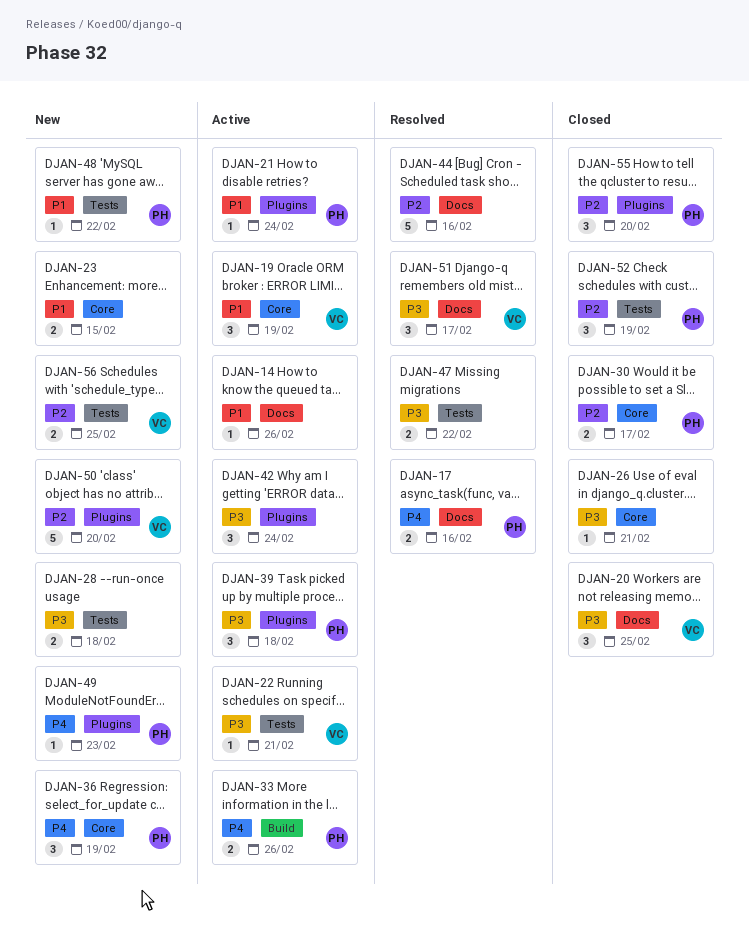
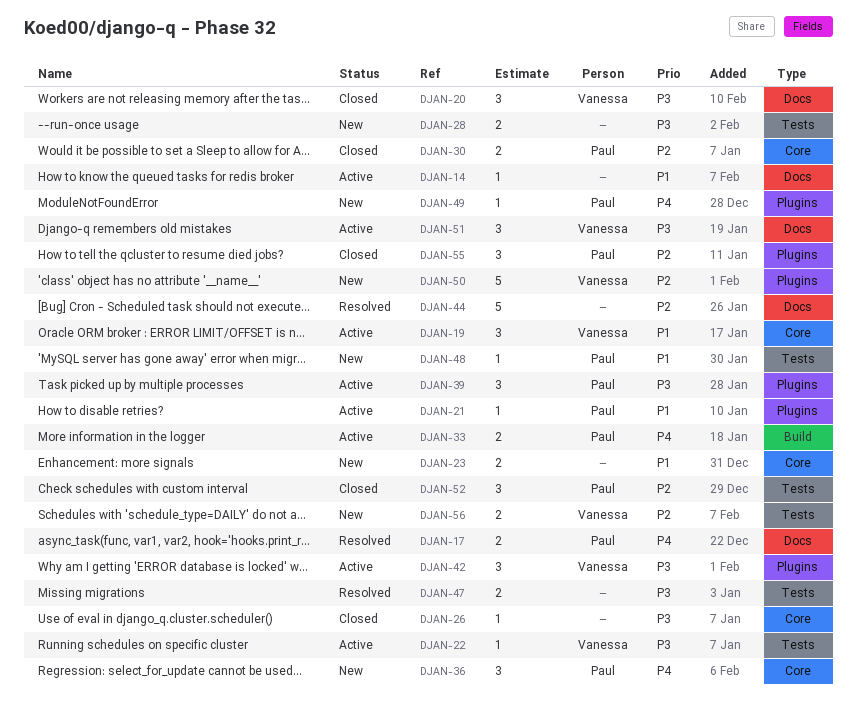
DJAN-42, owner: none -> Vanessa
DJAN-51, status: Resolved -> Active

